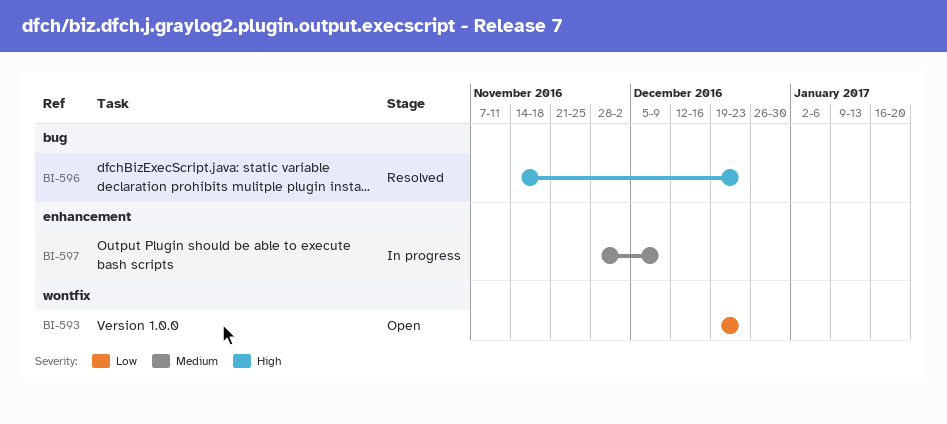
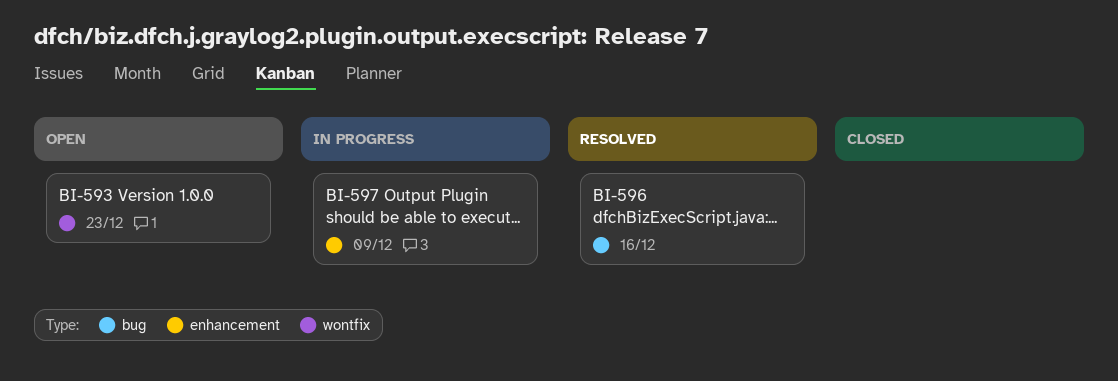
BI-596, due: Dec 23 -> Dec 16

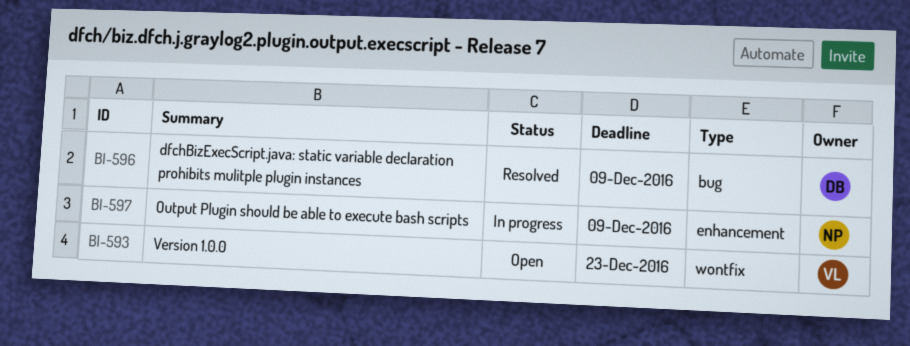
BI-596, due: Dec 16 -> Dec 9

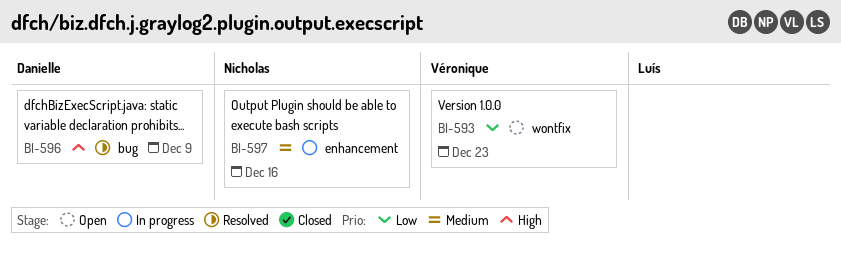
BI-597, due: Dec 9 -> Dec 16

